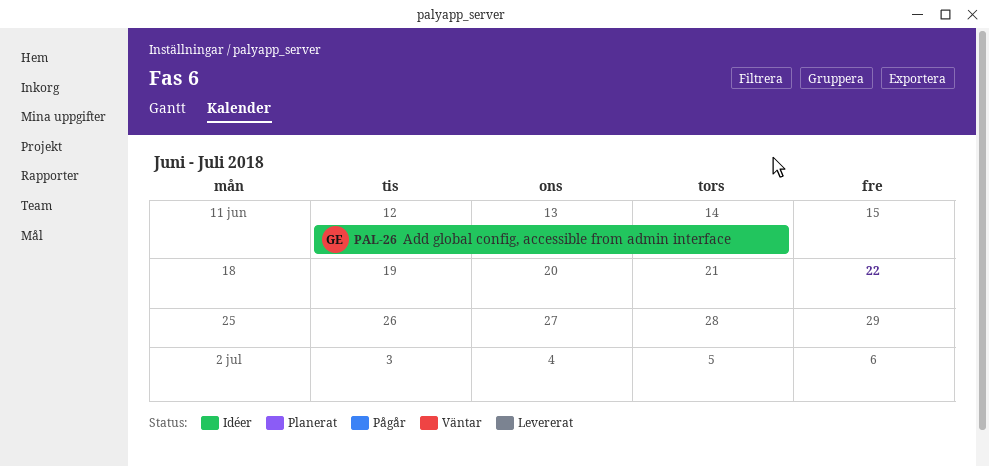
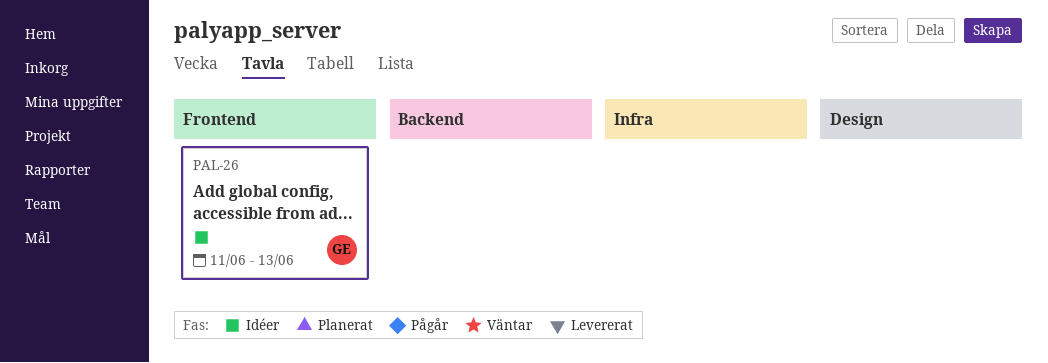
PAL-26, start: Jun 12 -> Jun 11
PAL-26, due: Jun 14 -> Jun 13

